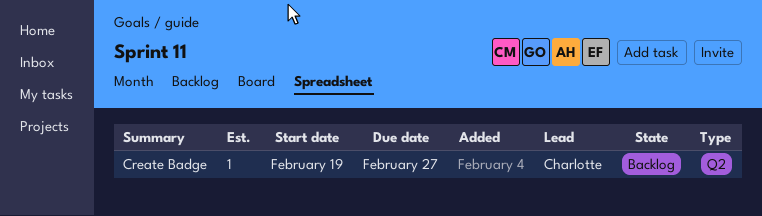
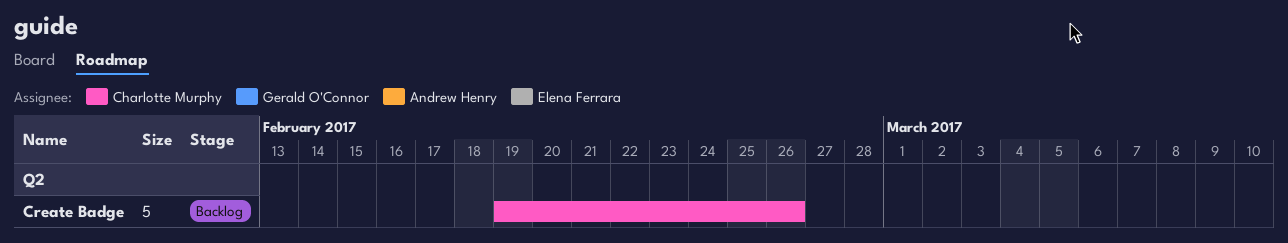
Create Badge, estimate: 1 -> 5
Create Badge, due: Feb 27 -> Feb 26

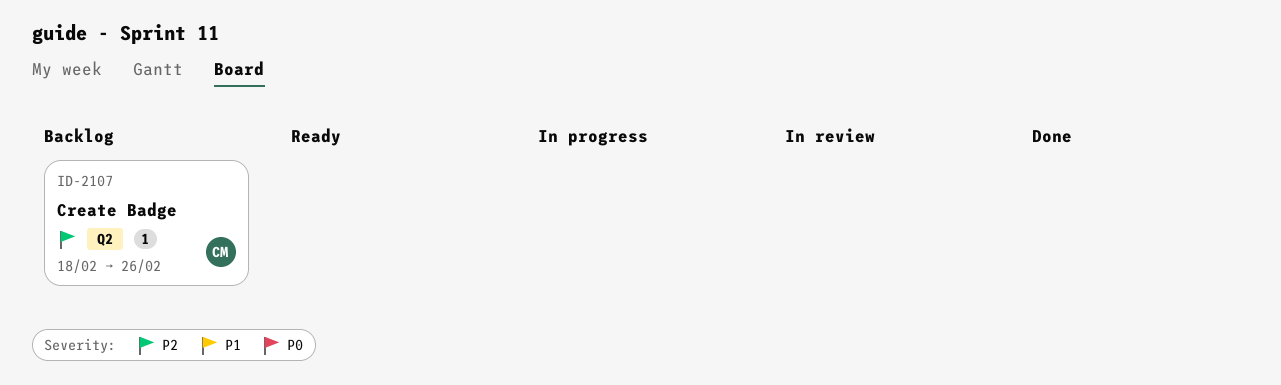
Create Badge, estimate: 5 -> 1
Create Badge, start: Feb 19 -> Feb 18

